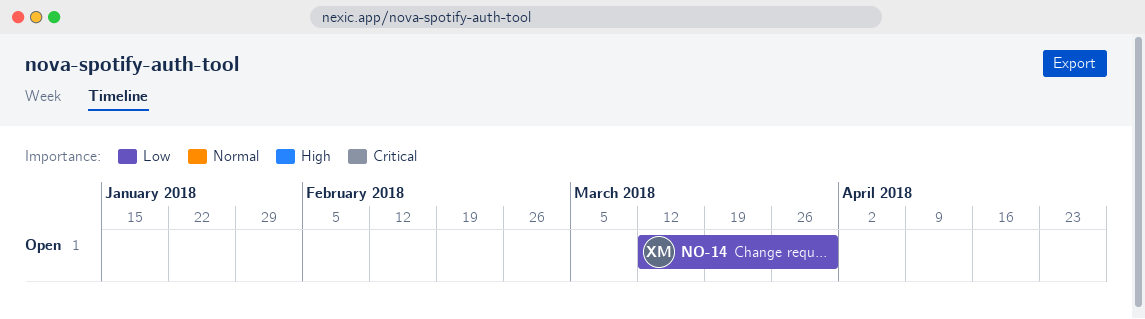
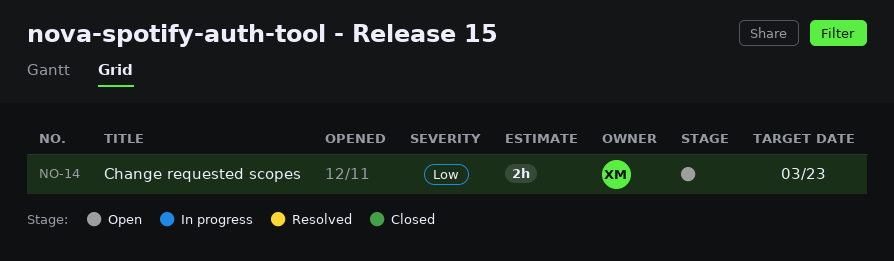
NO-14, due: Mar 30 -> Mar 23

